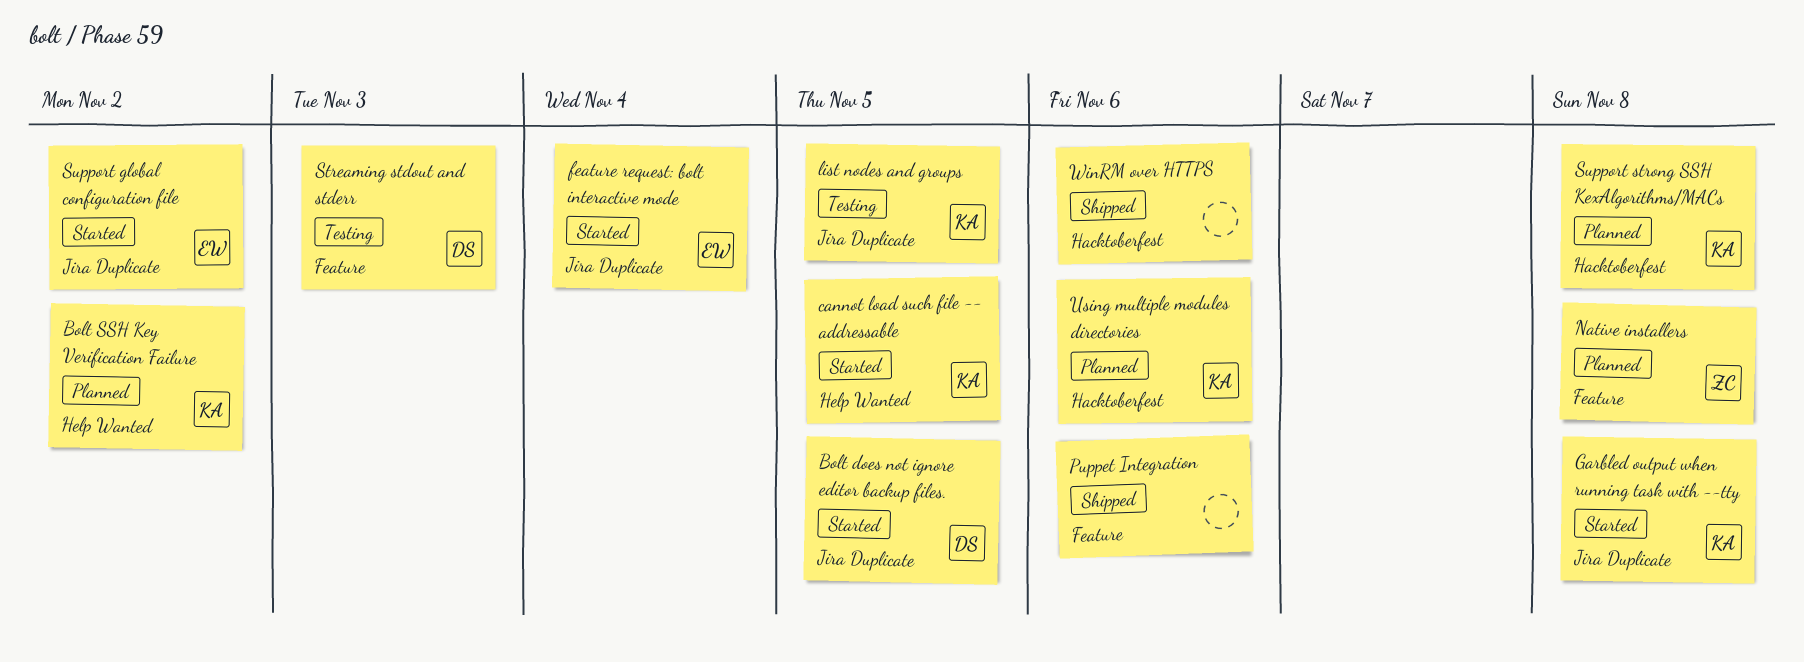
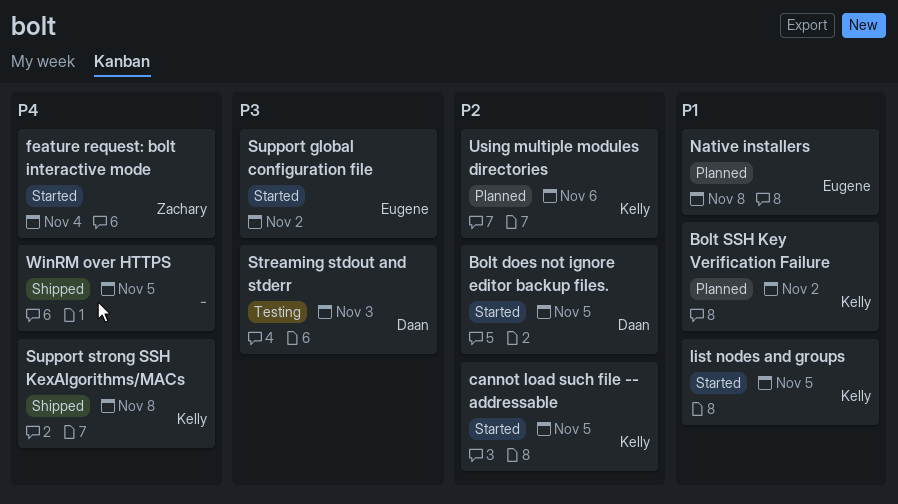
feature request: bolt interactive mode, owner: Eugene -> Zachary
Garbled output when running task with --tty: present -> none
list nodes and groups, status: Testing -> Started
Native installers, owner: Zachary -> Eugene
Puppet Integration: present -> none
Support strong SSH KexAlgorithms/MACs, status: Planned -> Shipped
WinRM over HTTPS, due: Nov 6 -> Nov 5

